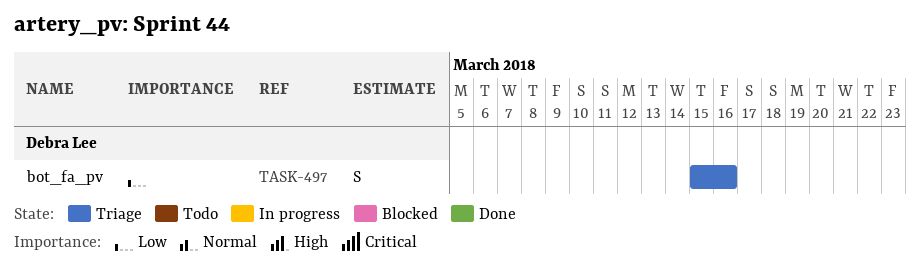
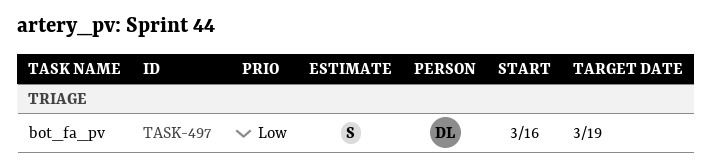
TASK-497, start: Mar 15 -> Mar 16
TASK-497, due: Mar 16 -> Mar 19

